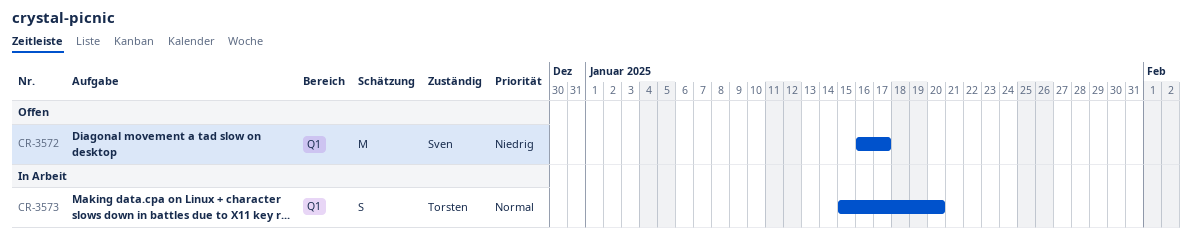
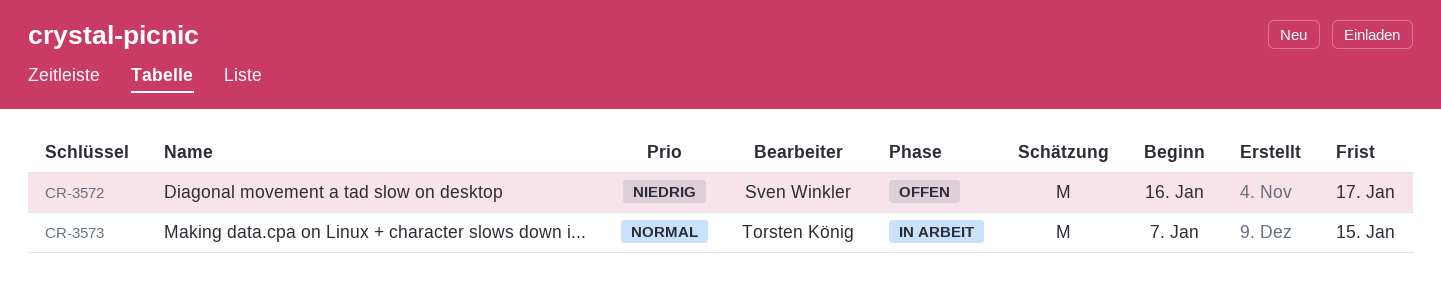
CR-3573, estimate: S -> M
CR-3573, start: Jan 15 -> Jan 7
CR-3573, due: Jan 20 -> Jan 15

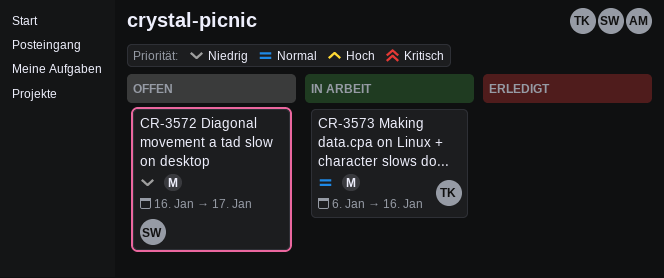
CR-3573, start: Jan 7 -> Jan 6
CR-3573, due: Jan 15 -> Jan 16

